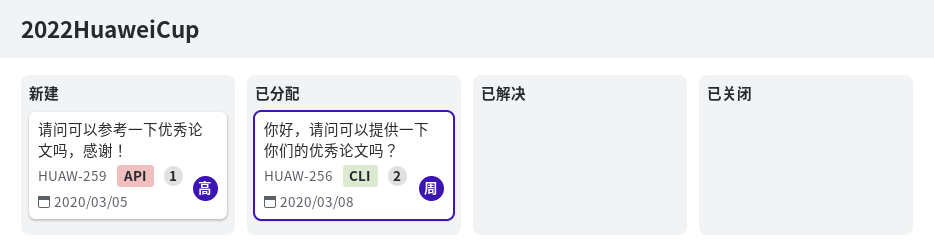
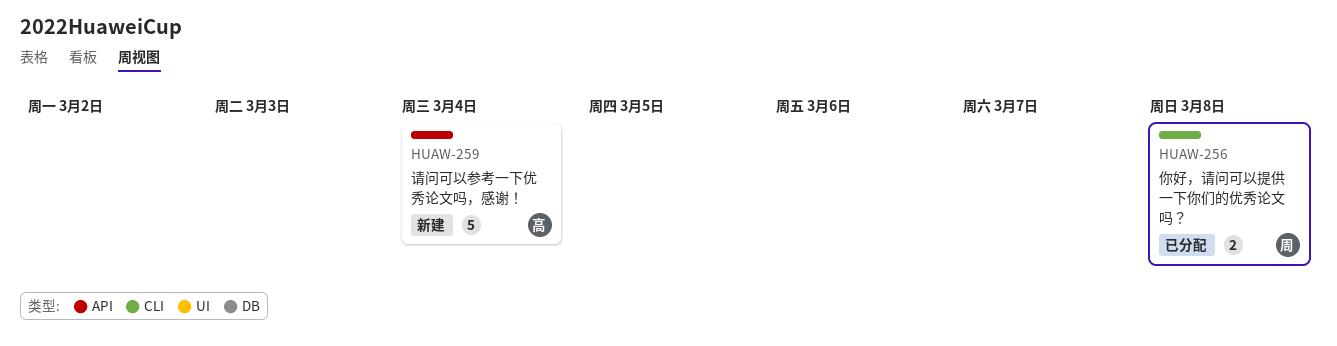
HUAW-259, estimate: 1 -> 5
HUAW-259, due: Mar 5 -> Mar 4

